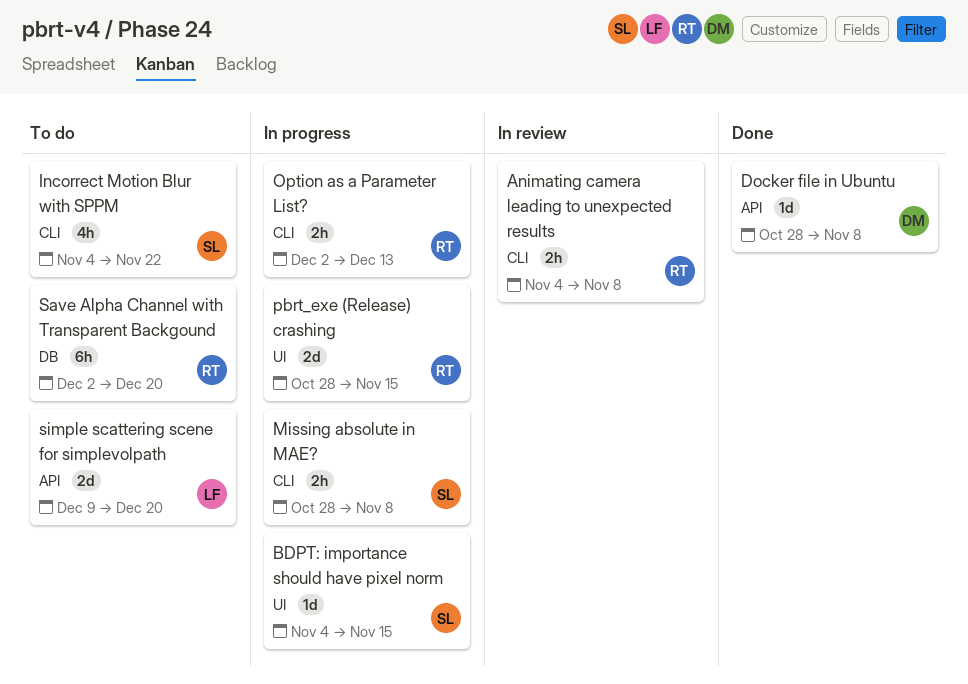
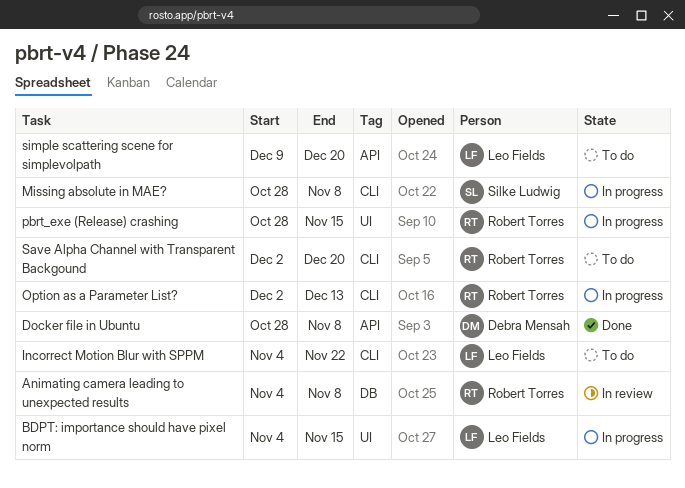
Animating camera leading to unexpected results, label: CLI -> DB
BDPT: importance should have pixel norm, owner: Silke Ludwig -> Leo Fields
Incorrect Motion Blur with SPPM, owner: Silke Ludwig -> Leo Fields
Save Alpha Channel with Transparent Backgound, label: DB -> CLI

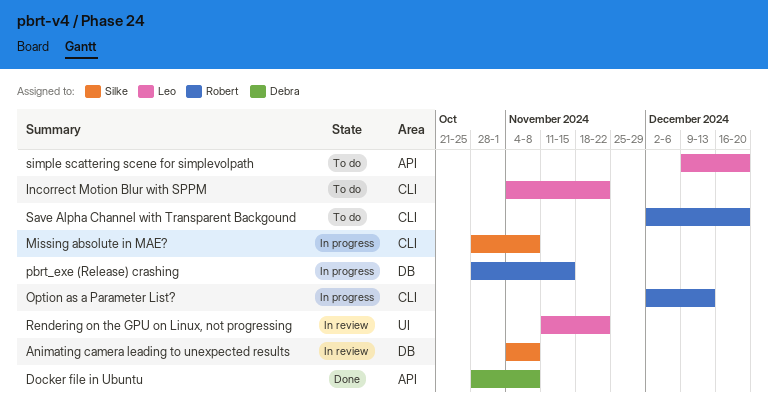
Animating camera leading to unexpected results, owner: Robert Torres -> Silke Ludwig
BDPT: importance should have pixel norm: present -> none
pbrt_exe (Release) crashing, label: UI -> DB
Rendering on the GPU on Linux, not progressing: none -> present

